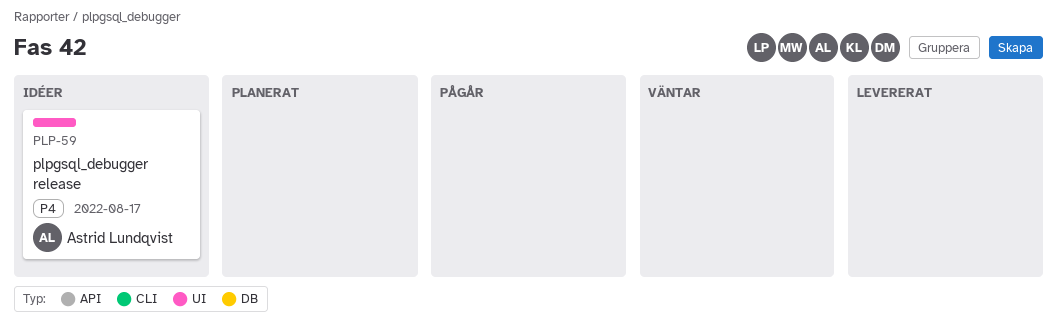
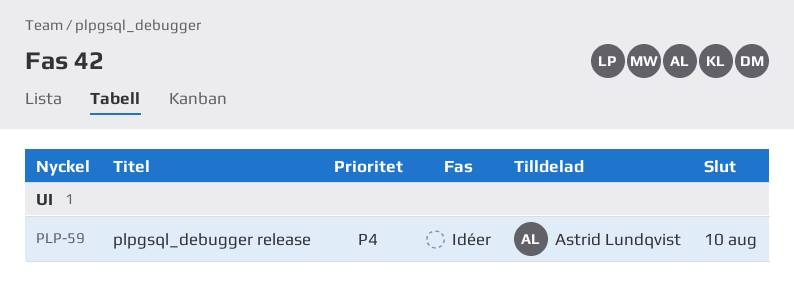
PLP-59, due: Aug 17 -> Aug 10

